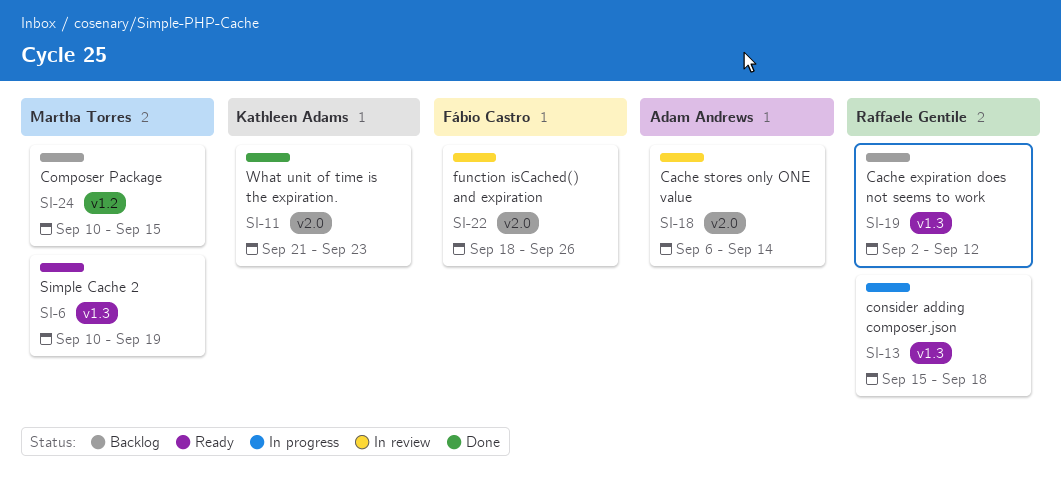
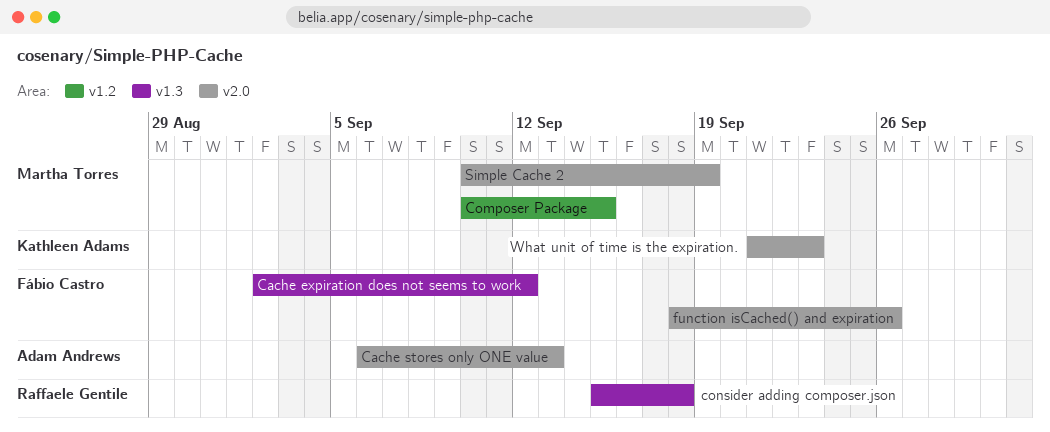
Cache expiration does not seems to work, owner: Raffaele Gentile -> Fábio Castro
Cache stores only ONE value, due: Sep 14 -> Sep 13
Simple Cache 2, label: v1.3 -> v2.0

